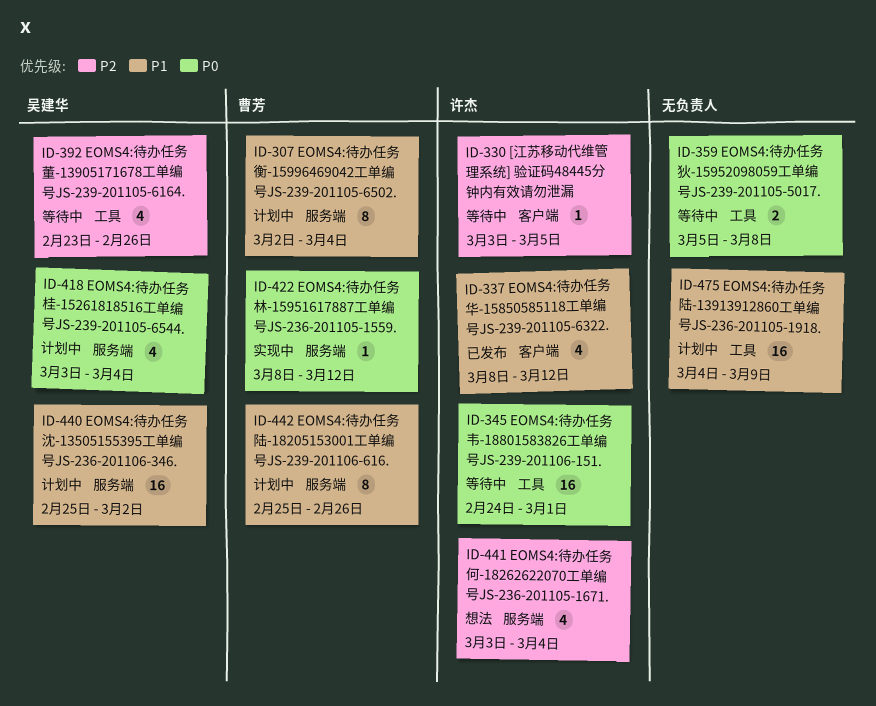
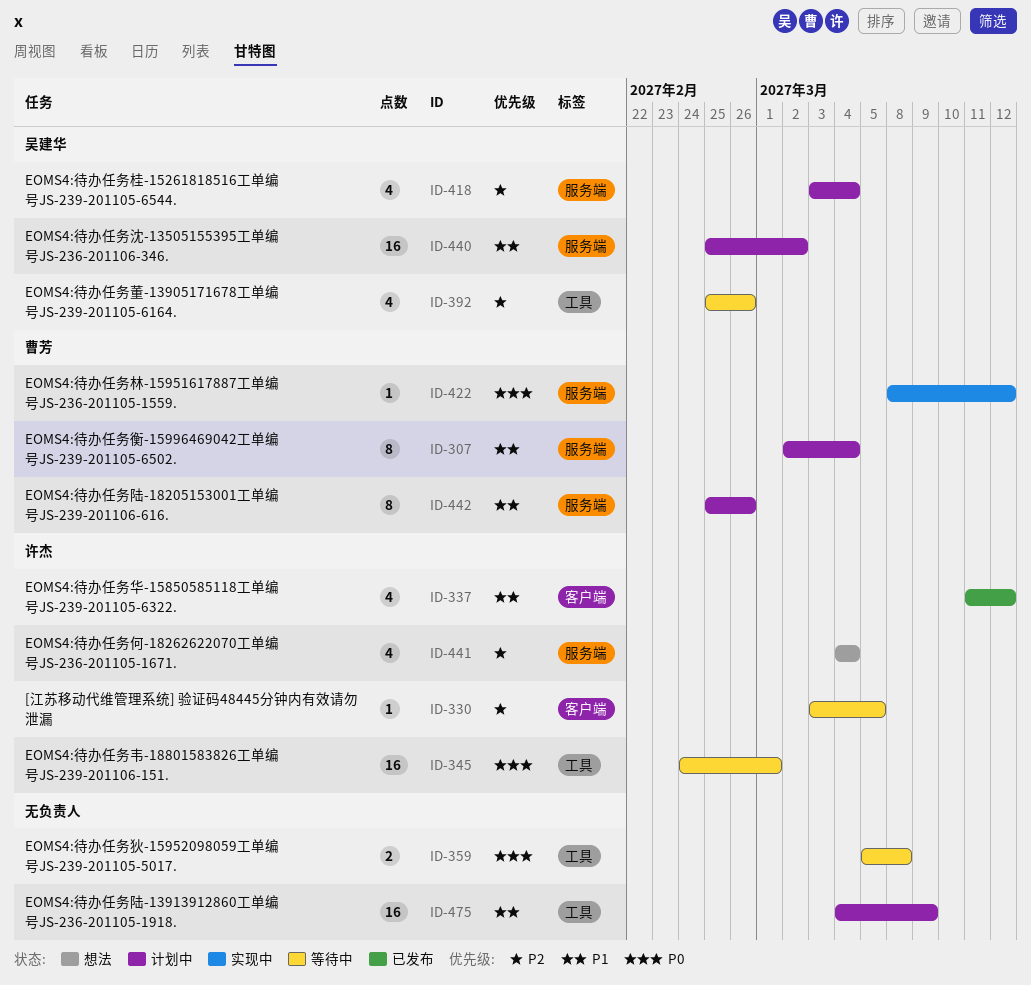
ID-337, start: Mar 8 -> Mar 11
ID-392, start: Feb 23 -> Feb 25
ID-418, priority: P0 -> P2
ID-441, start: Mar 3 -> Mar 4

